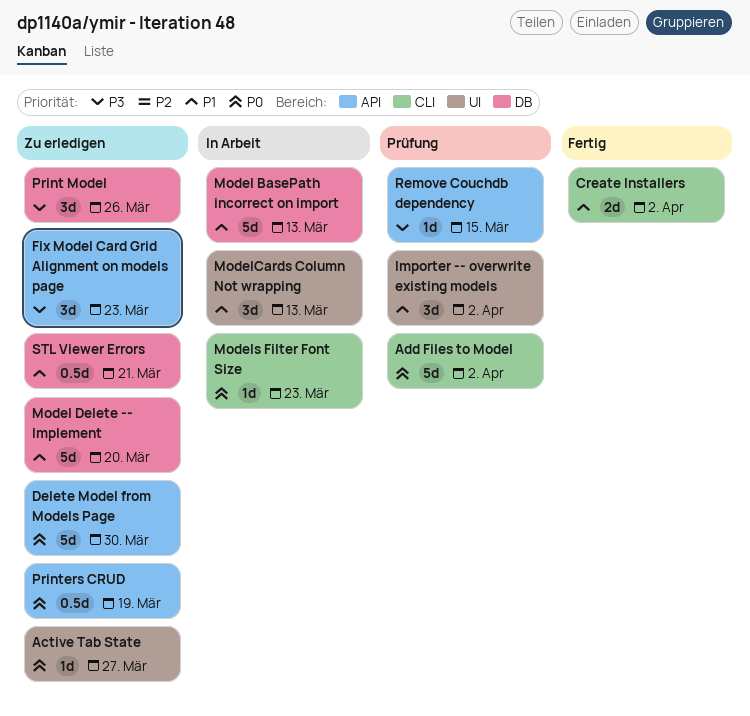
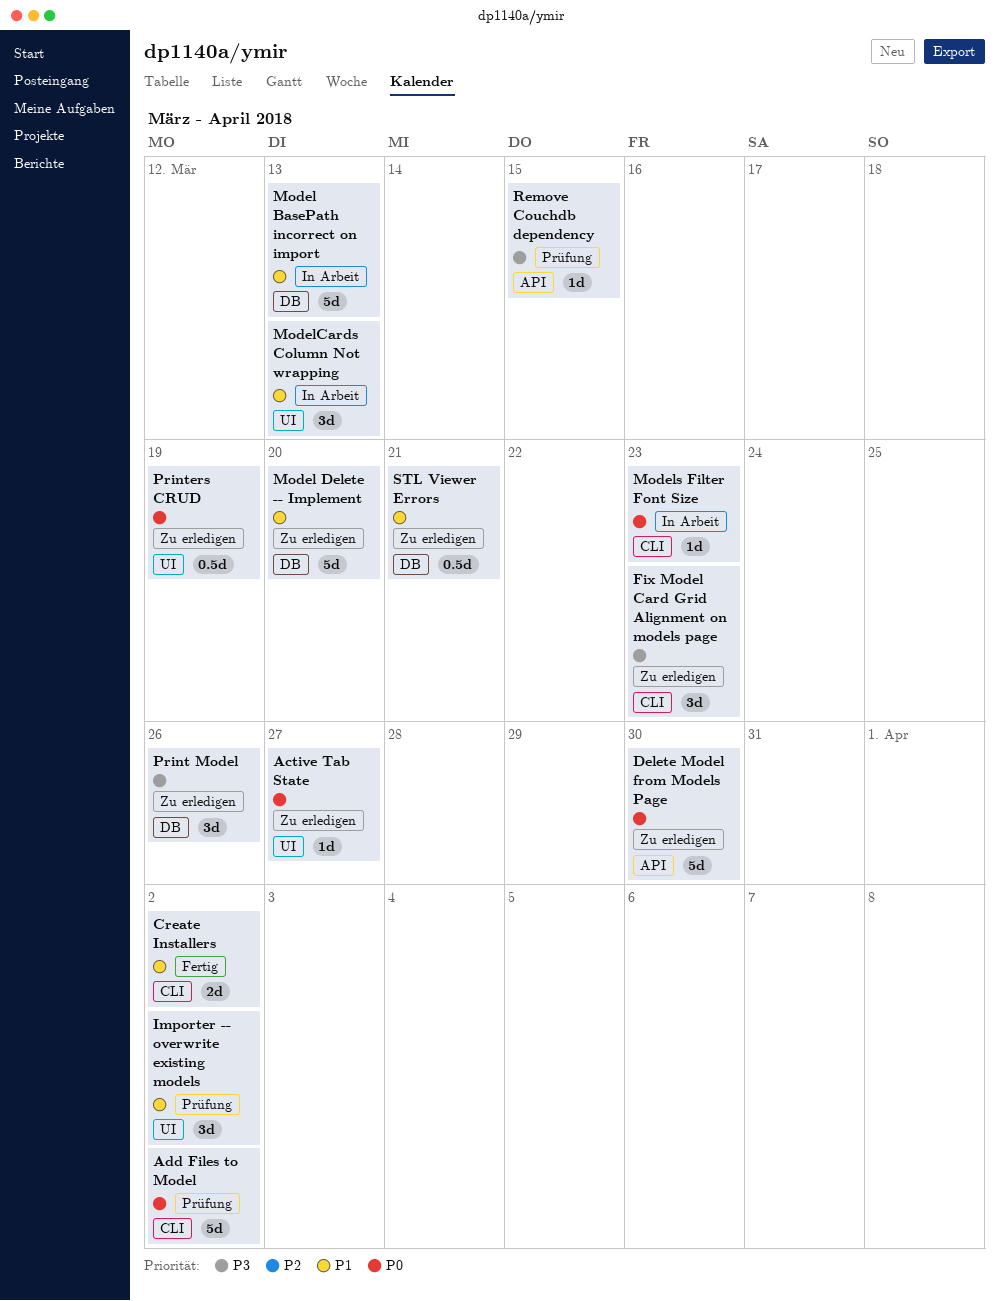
Fix Model Card Grid Alignment on models page, label: API -> CLI
Printers CRUD, label: API -> UI

